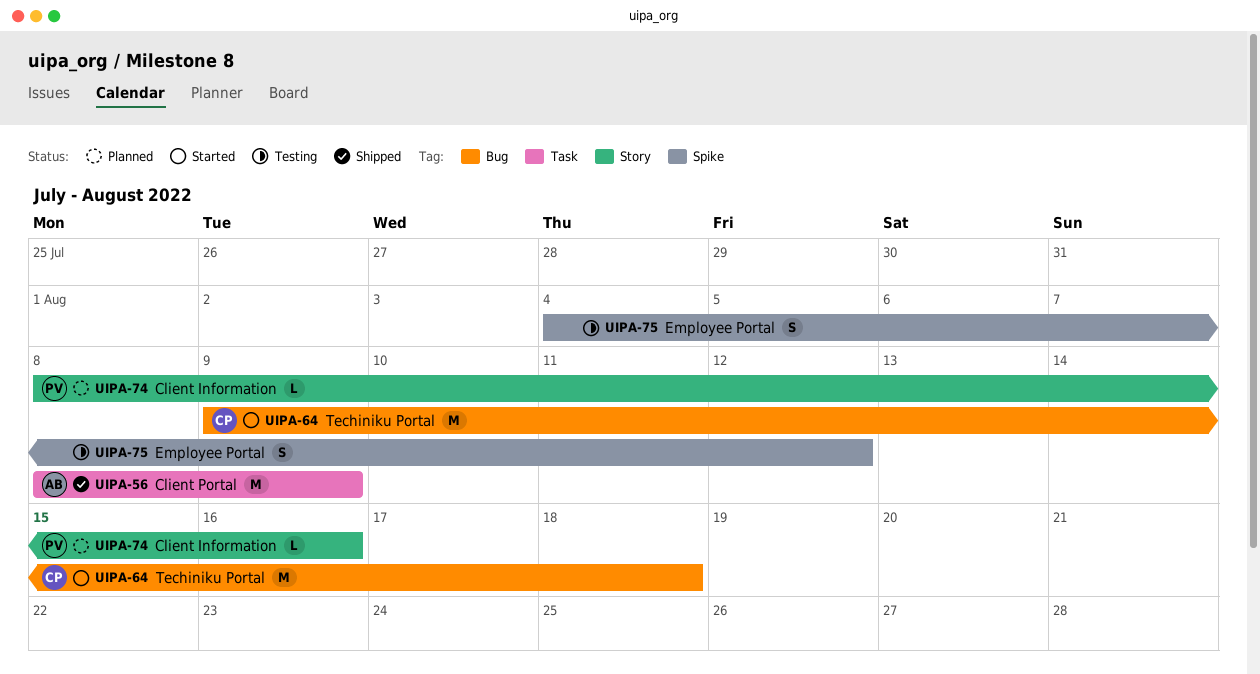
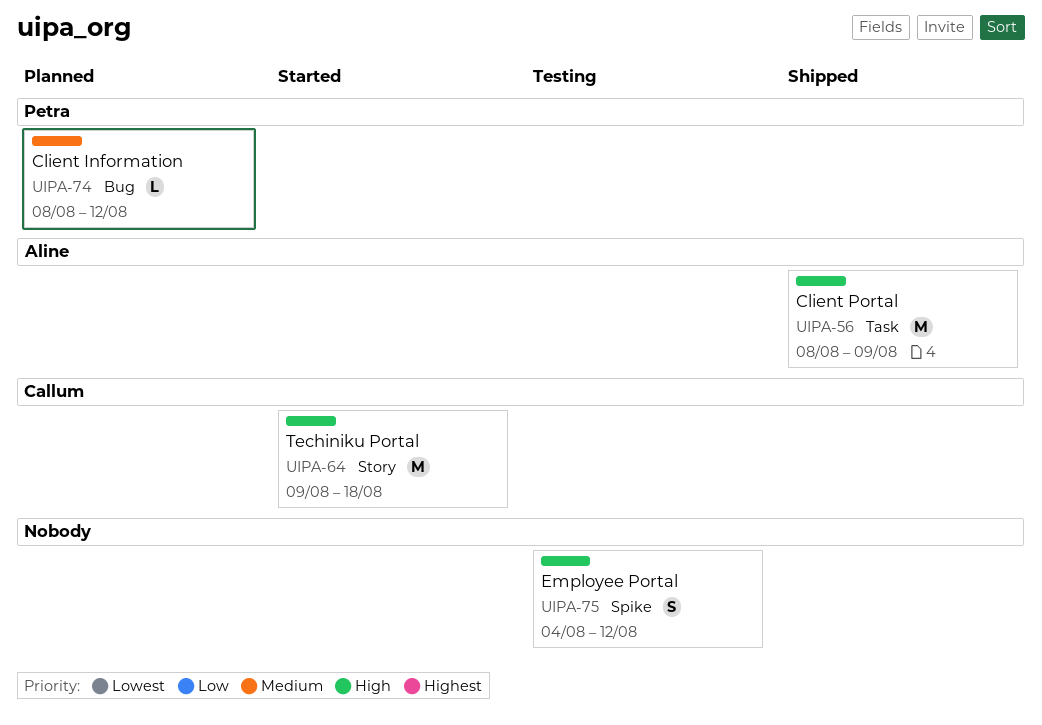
UIPA-64, label: Bug -> Story
UIPA-74, label: Story -> Bug
UIPA-74, due: Aug 16 -> Aug 12

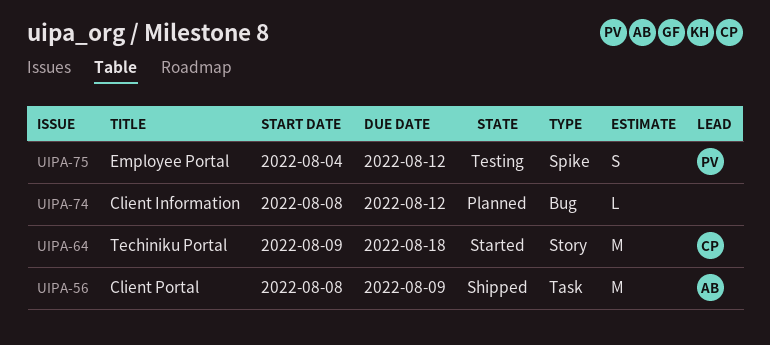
UIPA-74, owner: Petra -> none
UIPA-75, owner: none -> Petra

